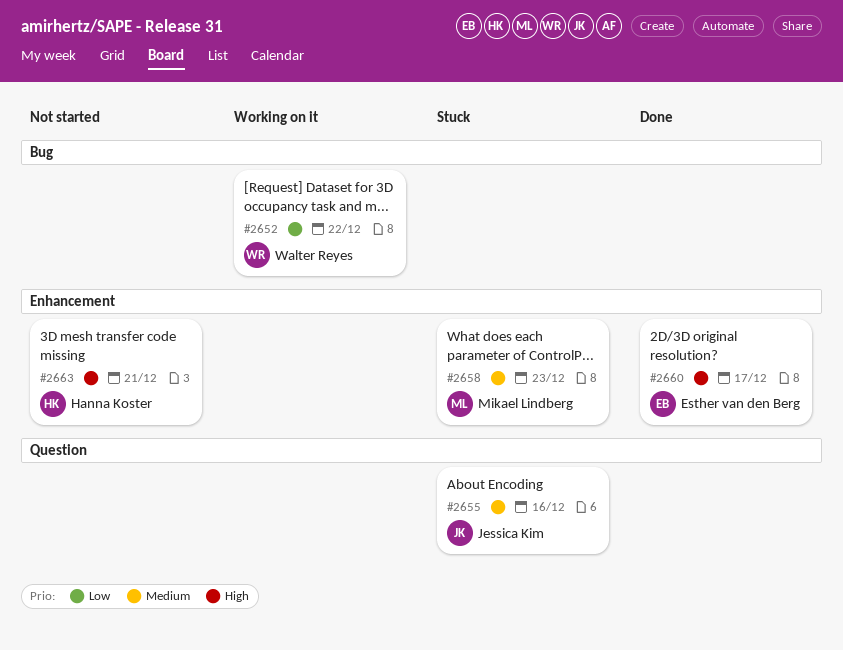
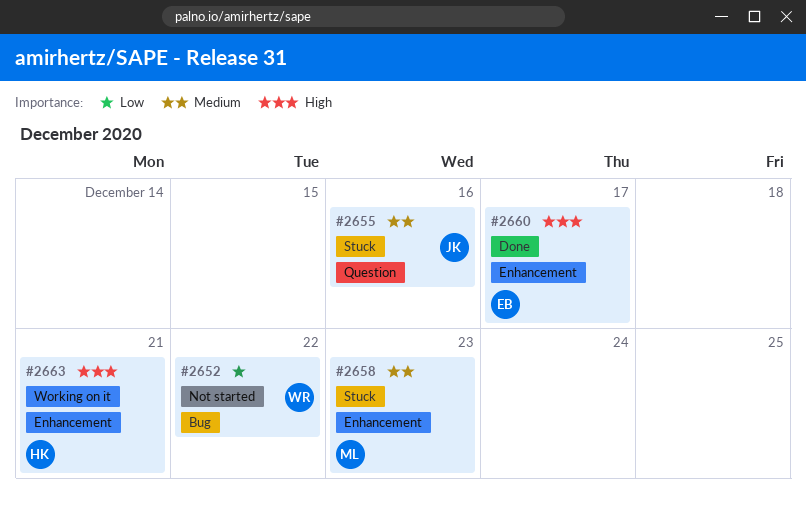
#2652, status: Working on it -> Not started
#2663, status: Not started -> Working on it

